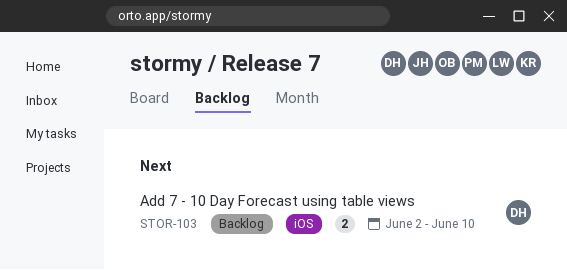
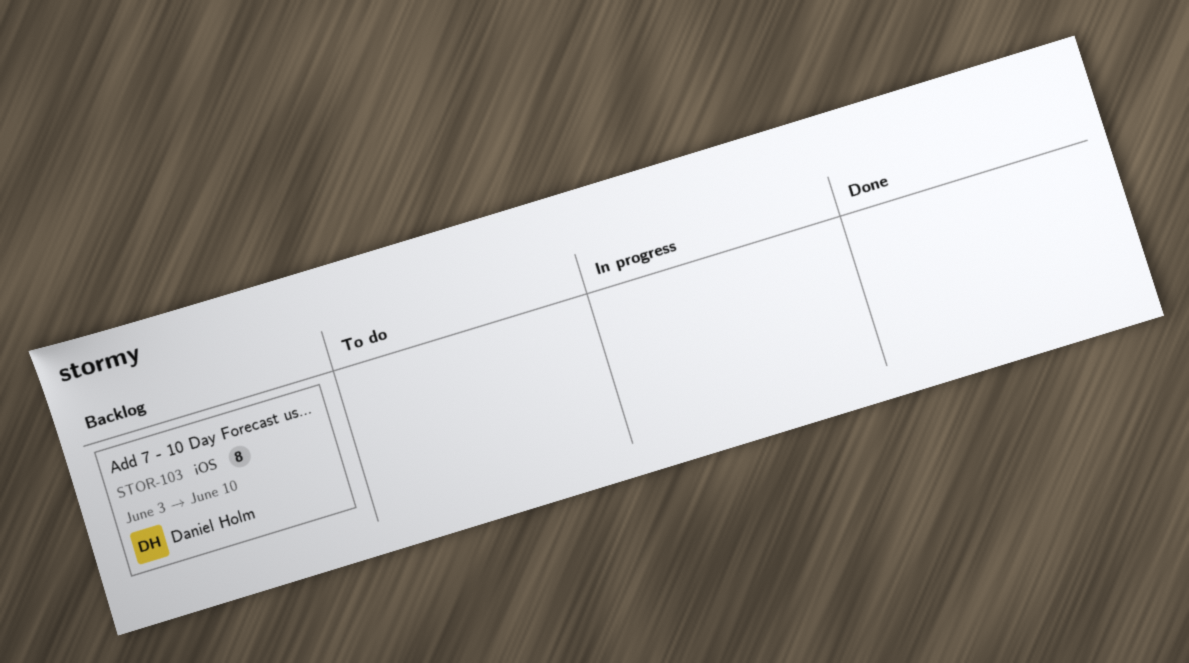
STOR-103, estimate: 2 -> 8
STOR-103, start: Jun 2 -> Jun 3

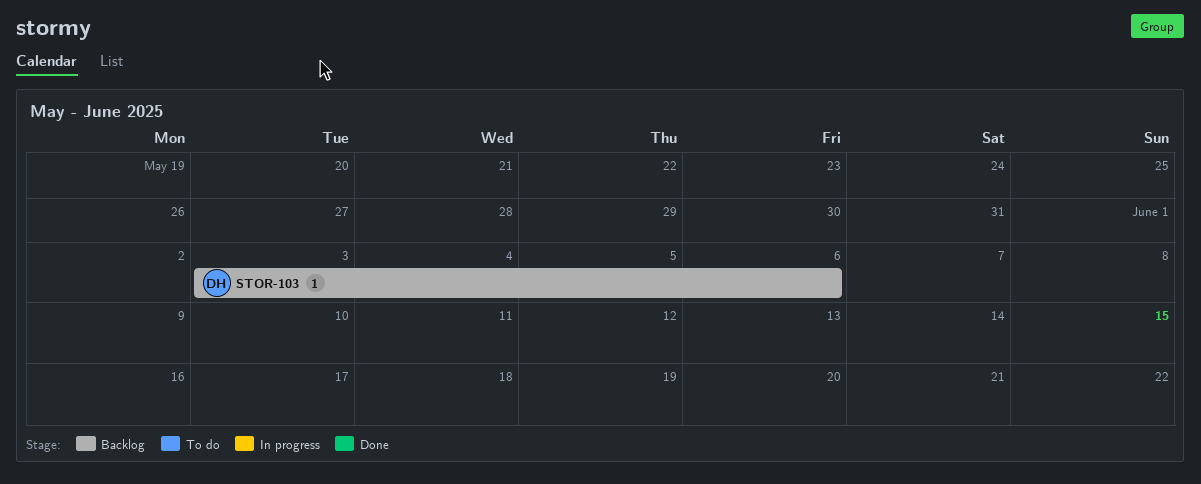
STOR-103, estimate: 8 -> 1
STOR-103, due: Jun 10 -> Jun 6

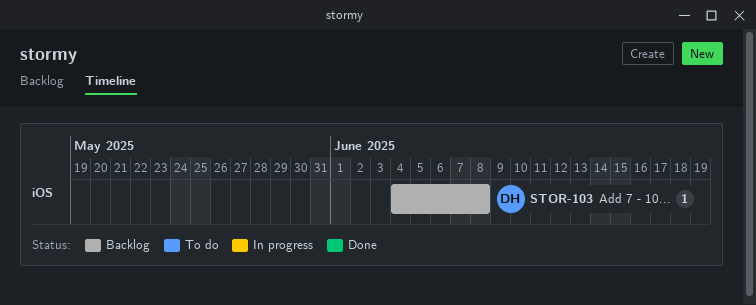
STOR-103, start: Jun 3 -> Jun 4
STOR-103, due: Jun 6 -> Jun 8

